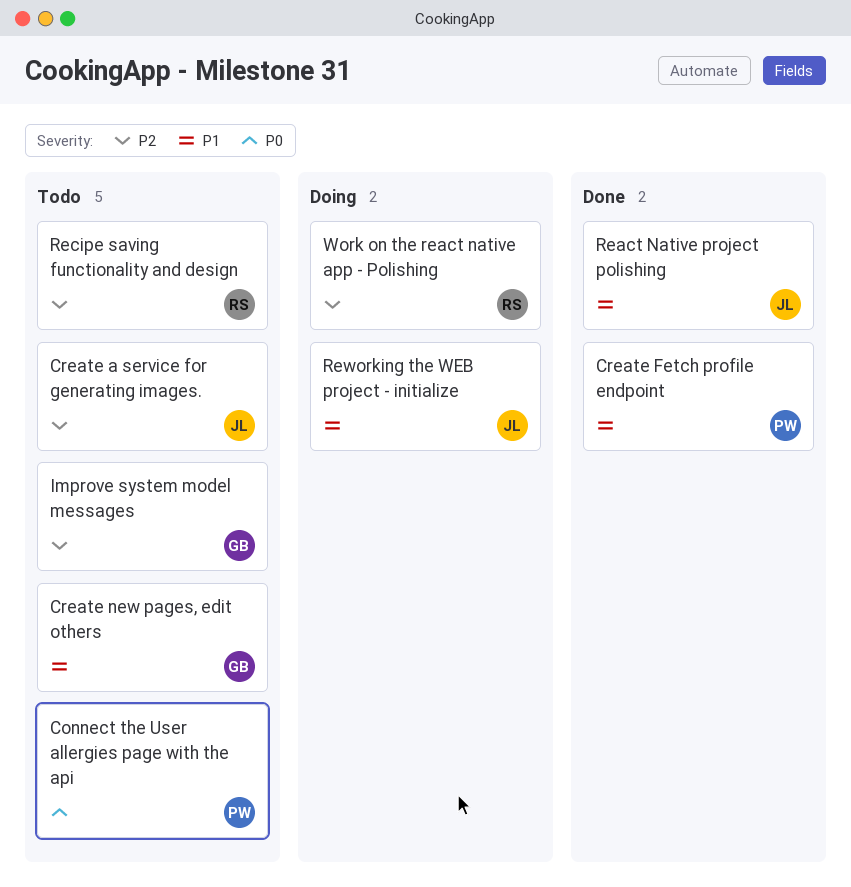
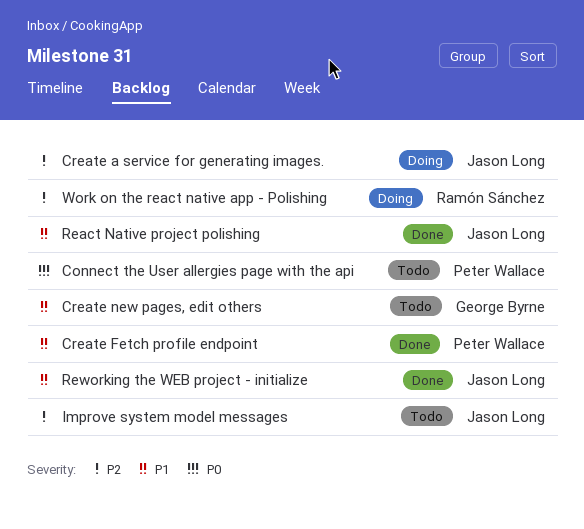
Create a service for generating images., status: Todo -> Doing
Improve system model messages, owner: George Byrne -> Jason Long
Recipe saving functionality and design: present -> none
Reworking the WEB project - initialize, status: Doing -> Done

